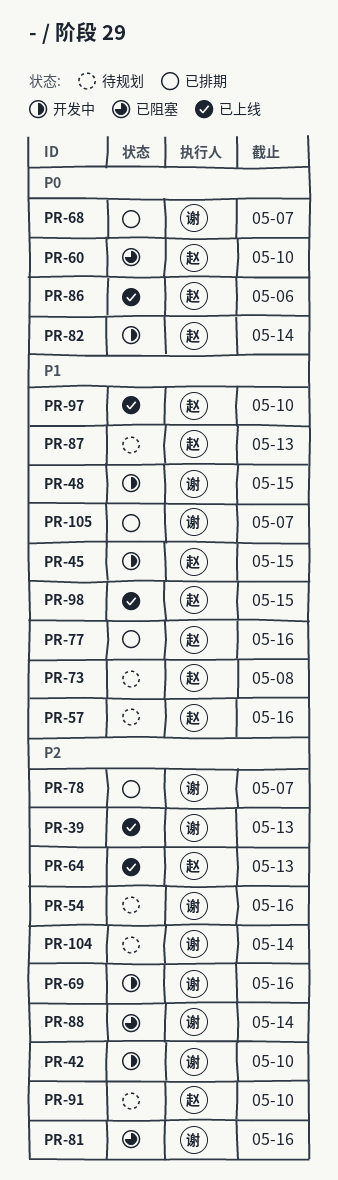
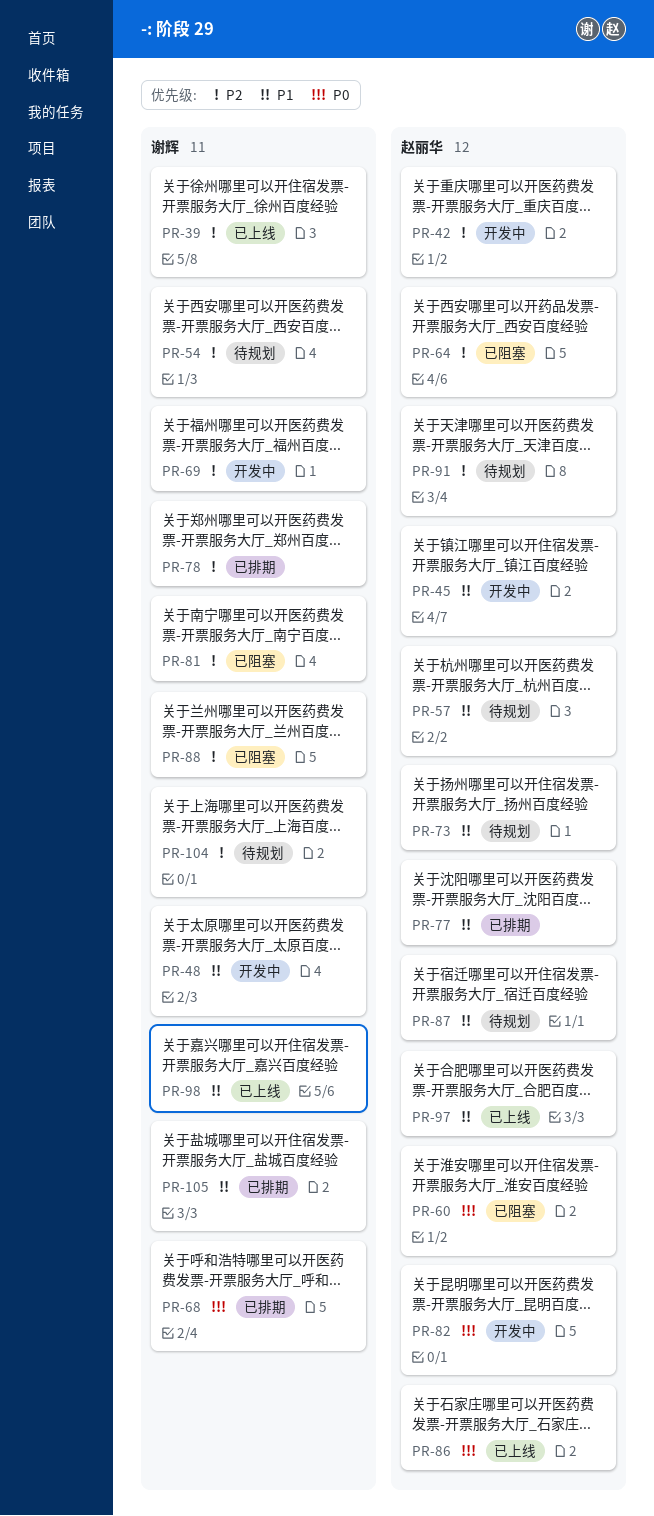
PR-42, owner: 谢辉 -> 赵丽华
PR-64, status: 已上线 -> 已阻塞
PR-98, owner: 赵丽华 -> 谢辉

